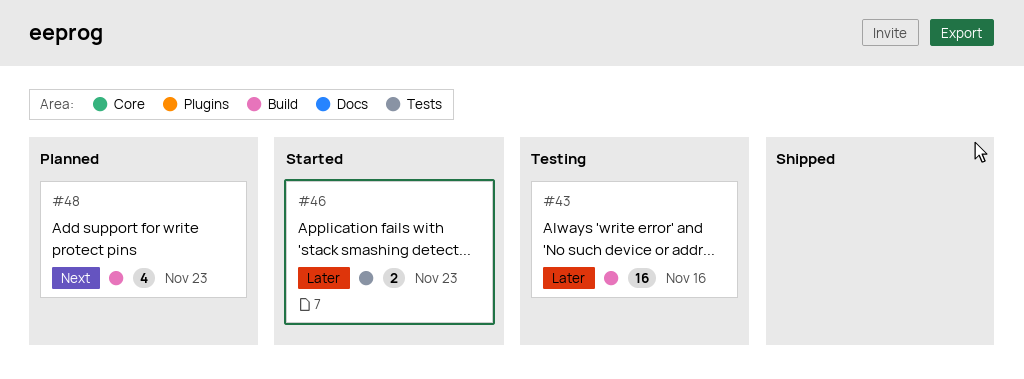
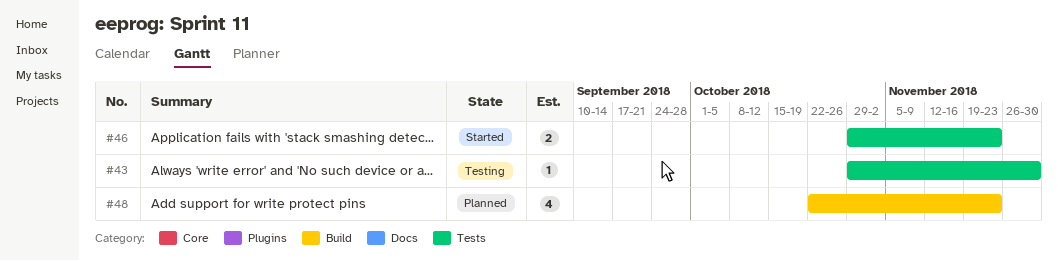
#43, label: Build -> Tests
#43, estimate: 16 -> 1
#43, due: Nov 16 -> Nov 30

